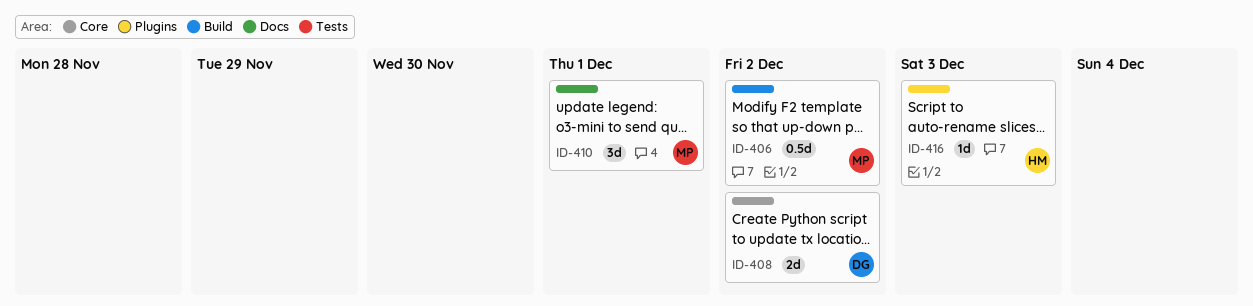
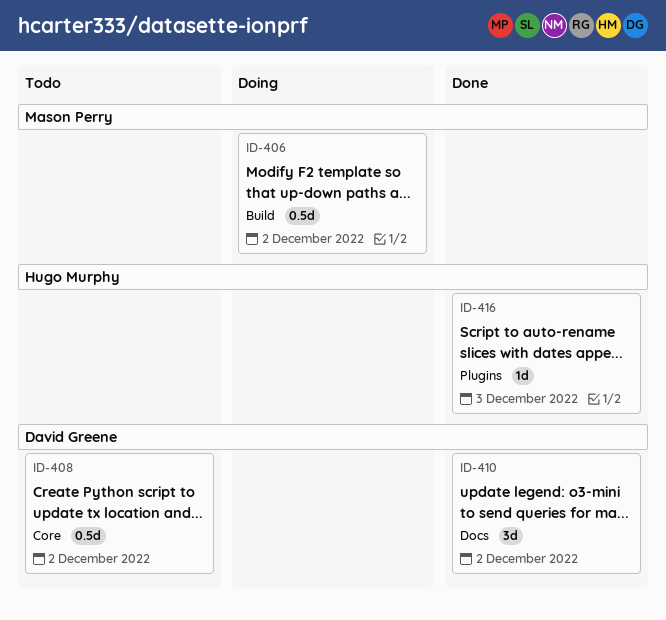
ID-408, estimate: 2d -> 0.5d
ID-410, owner: Mason Perry -> David Greene
ID-410, due: Dec 1 -> Dec 2

